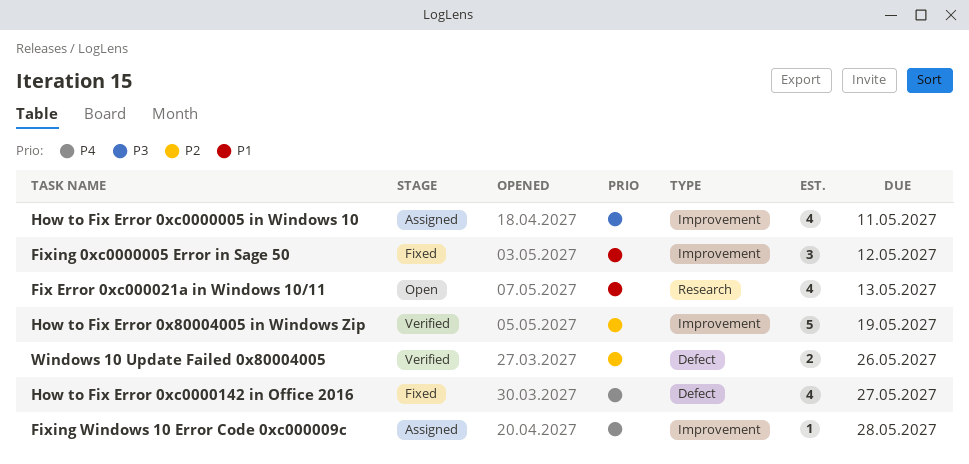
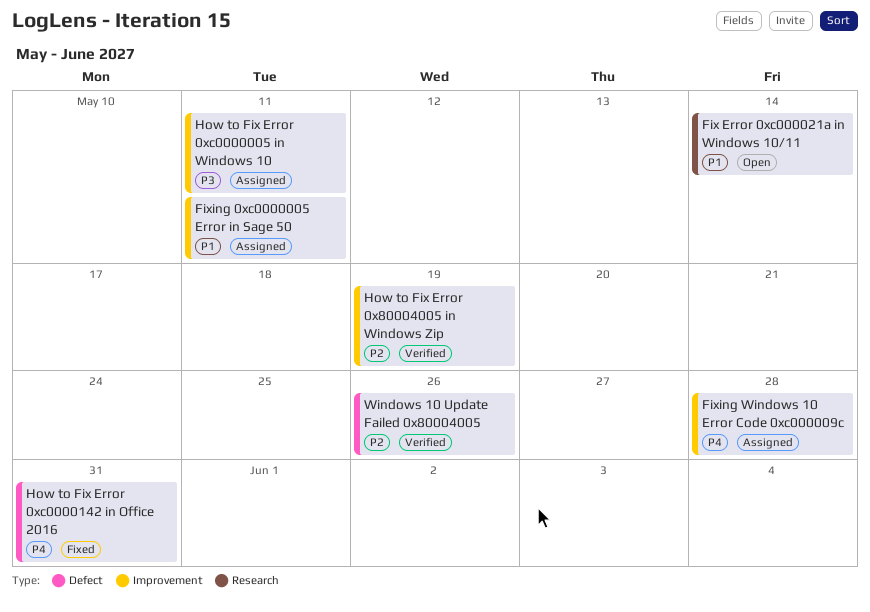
Fix Error 0xc000021a in Windows 10/11, due: May 13 -> May 14
Fixing 0xc0000005 Error in Sage 50, status: Fixed -> Assigned
Fixing 0xc0000005 Error in Sage 50, due: May 12 -> May 11
How to Fix Error 0xc0000142 in Office 2016, due: May 27 -> May 31

